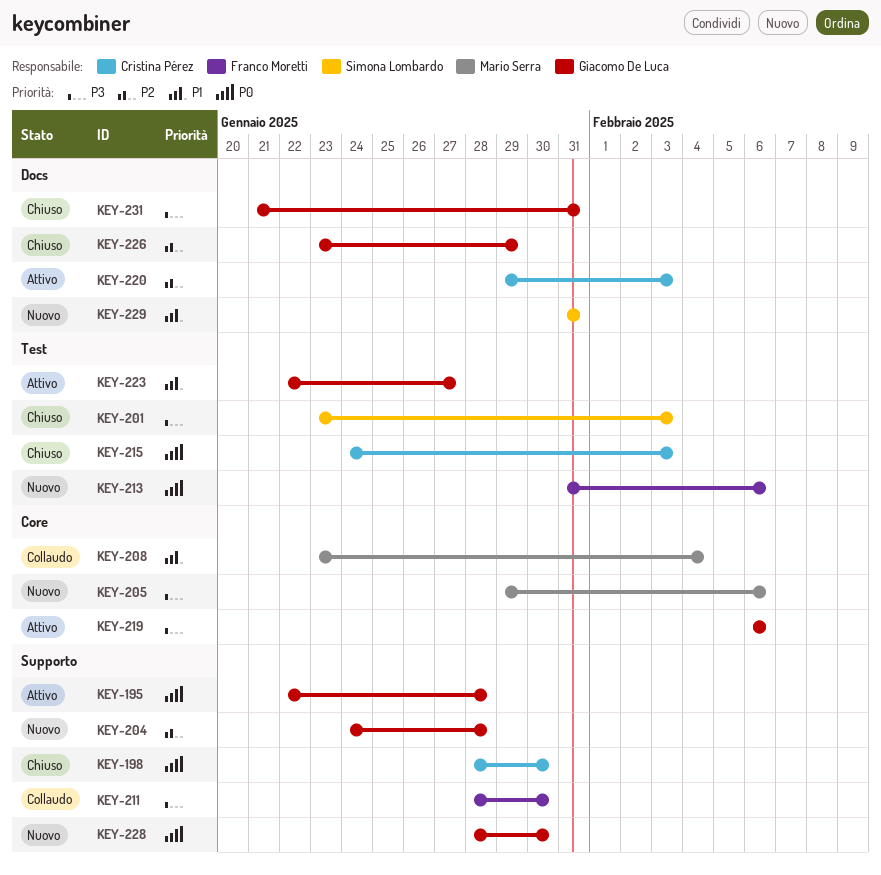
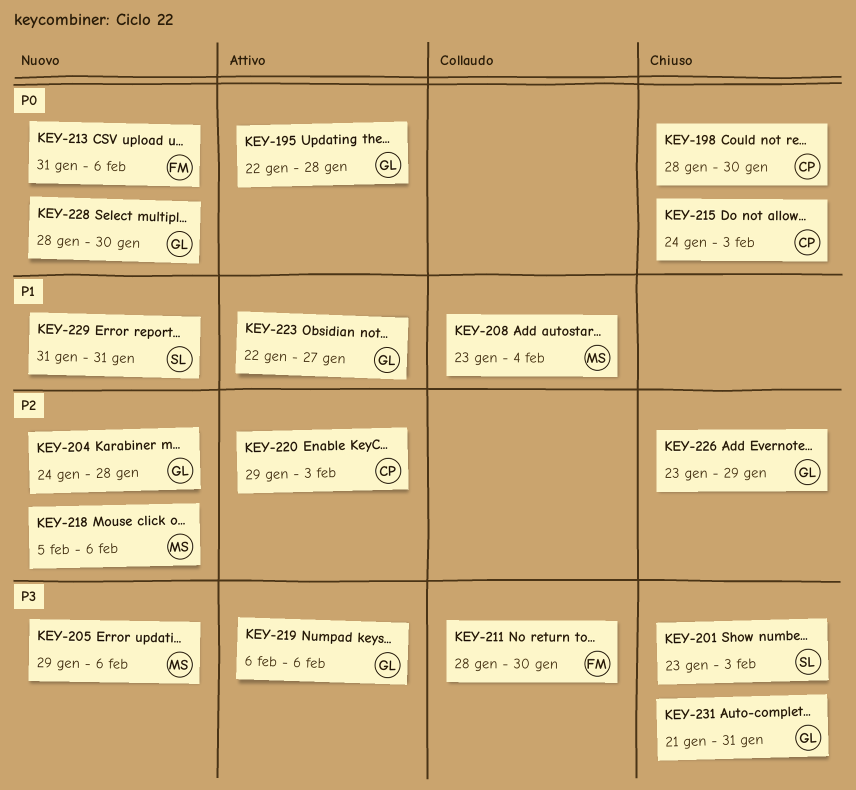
KEY-218: none -> present

